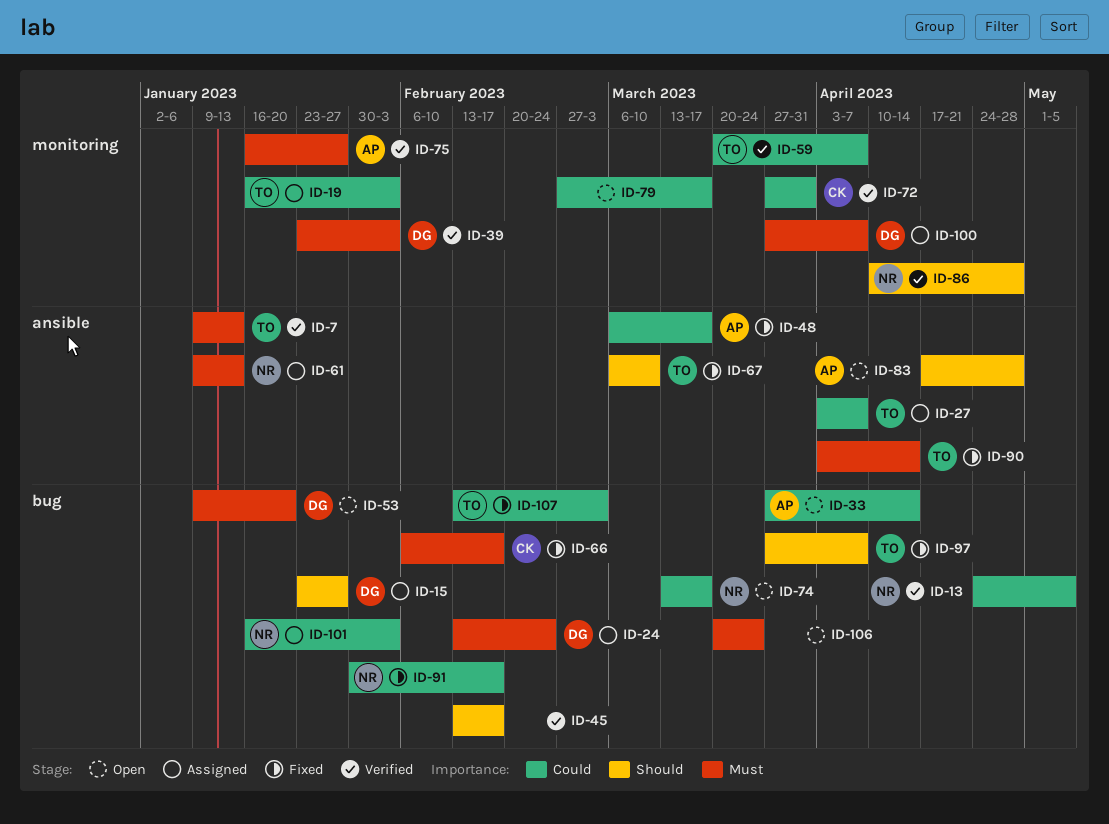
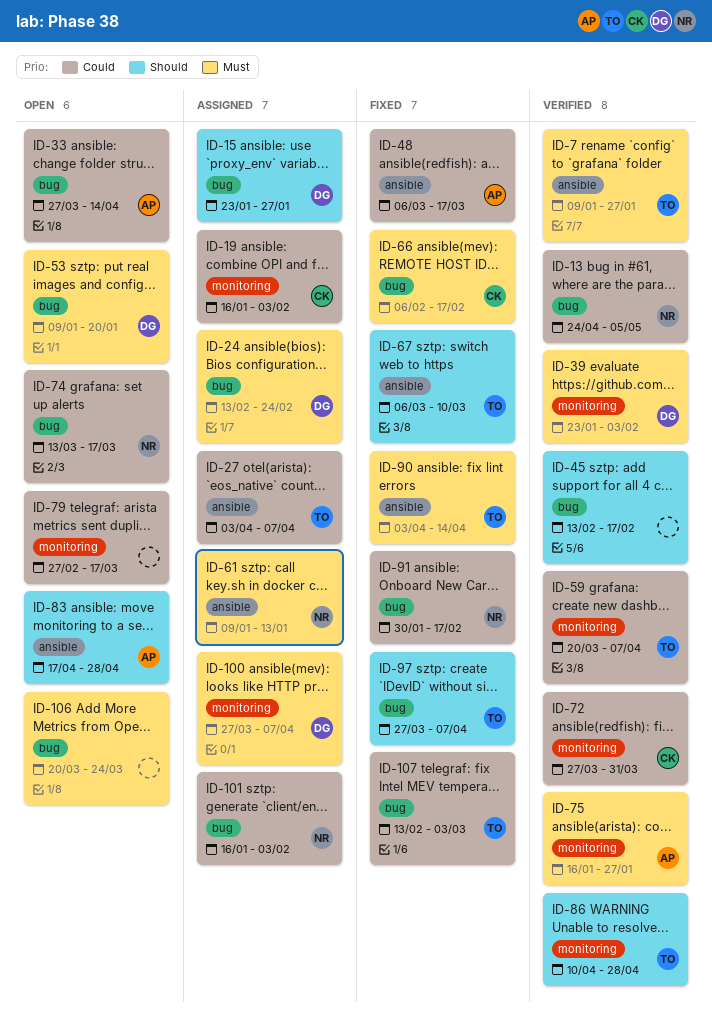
ID-7, due: Jan 13 -> Jan 27
ID-19, owner: TO -> CK
ID-86, owner: NR -> TO

